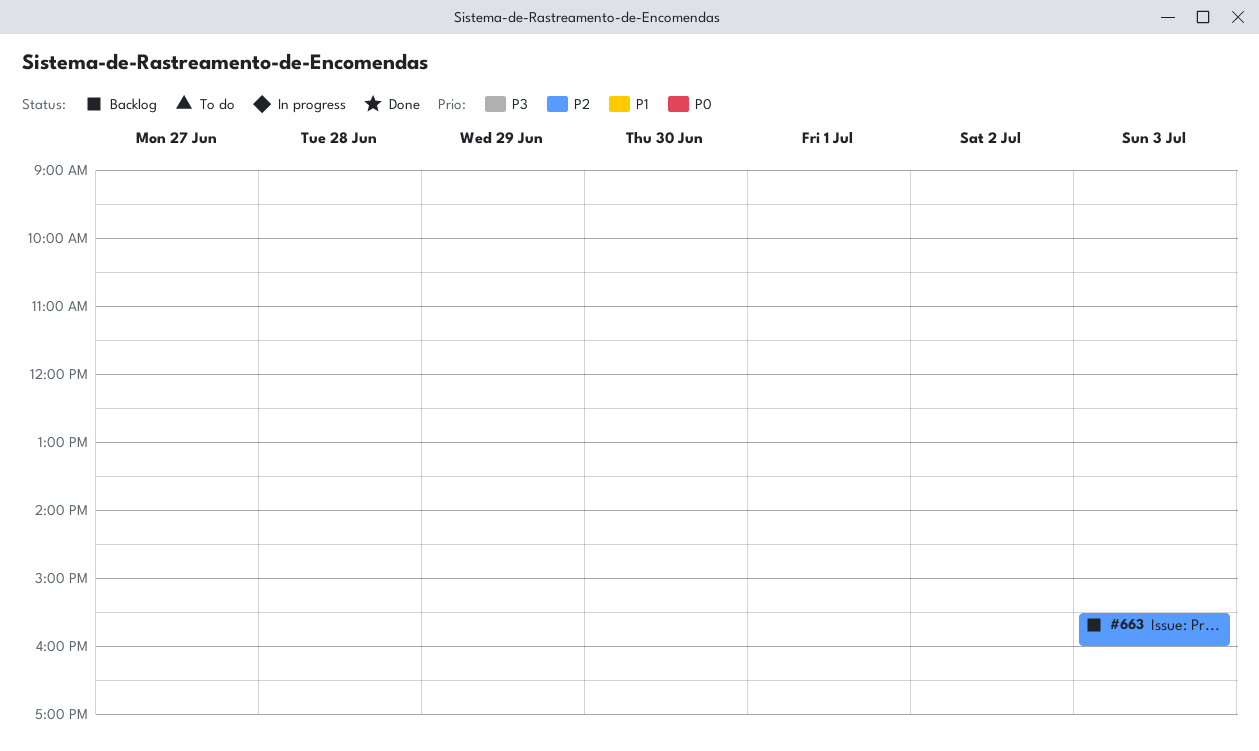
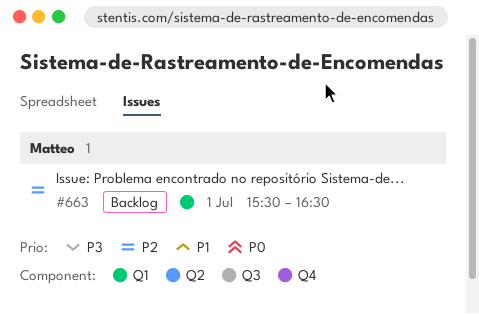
#663, day: Jul 3 -> Jul 1
#663, ends: 16:00 -> 16:30

